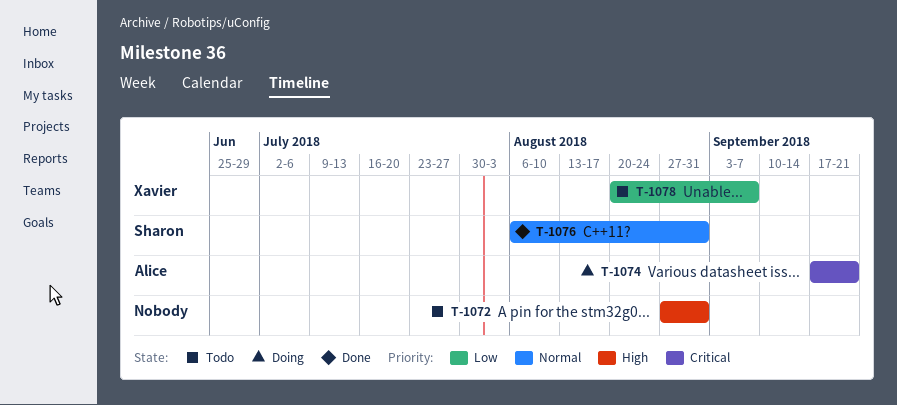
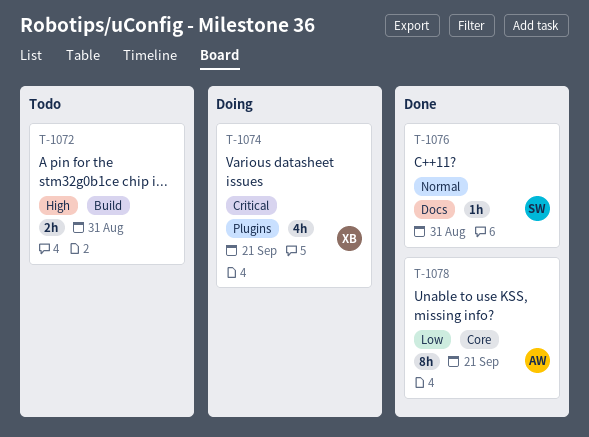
T-1074, owner: Alice -> Xavier
T-1078, status: Todo -> Done
T-1078, owner: Xavier -> Alice
T-1078, due: Sep 7 -> Sep 21

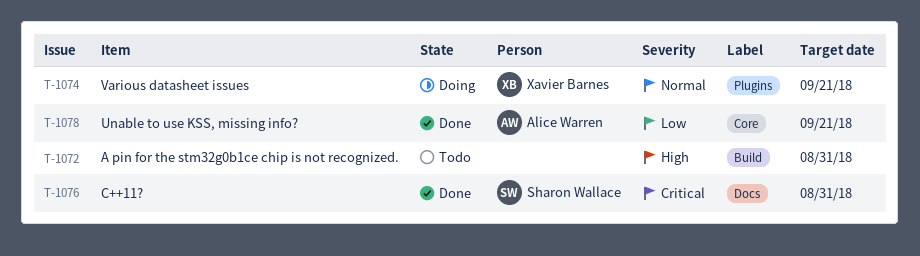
T-1074, priority: Critical -> Normal
T-1076, priority: Normal -> Critical

